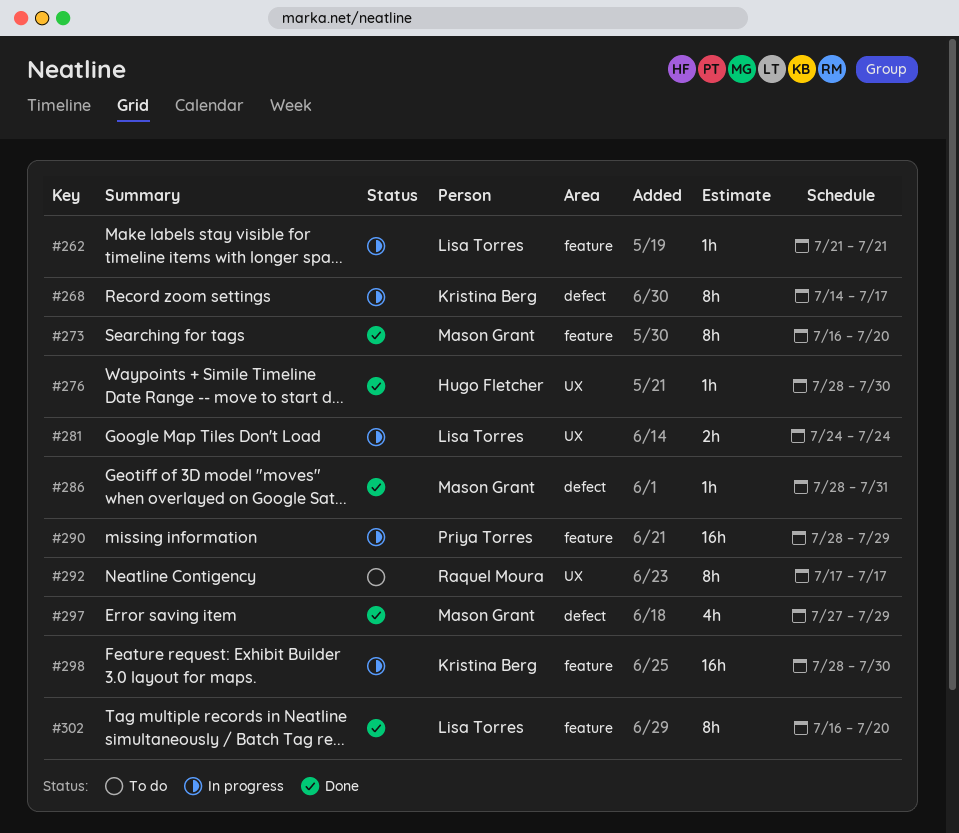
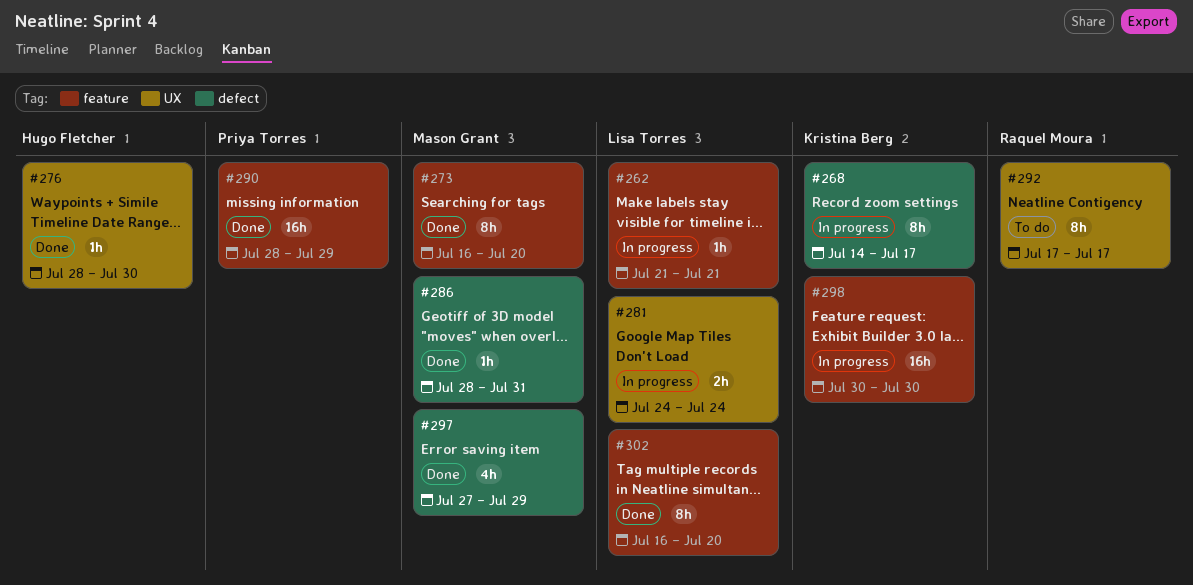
#290, status: In progress -> Done
#298, start: Jul 28 -> Jul 30

